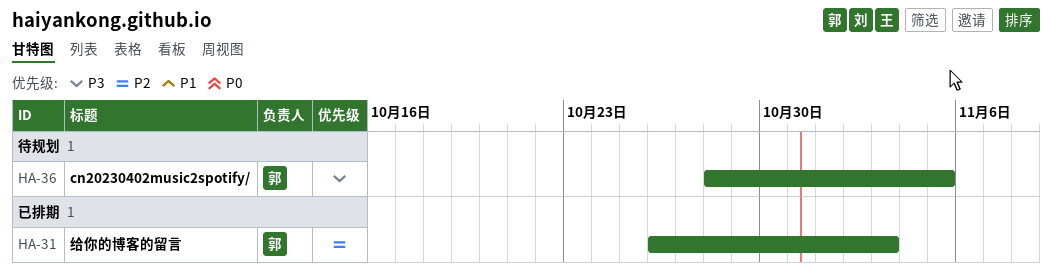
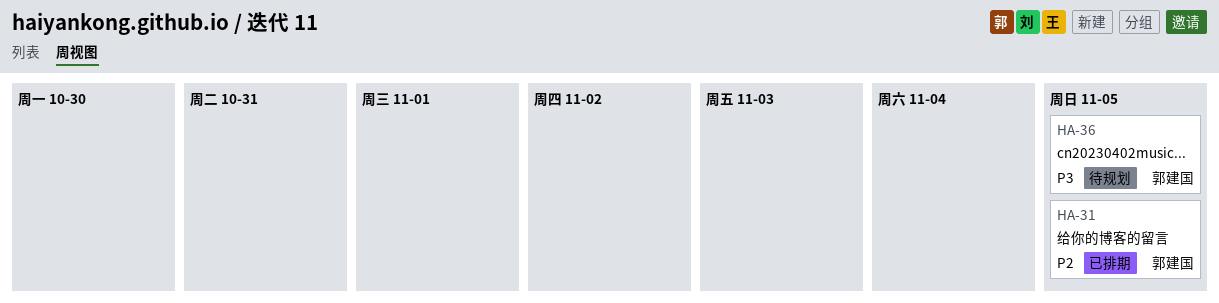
HA-31, due: Nov 3 -> Nov 5

